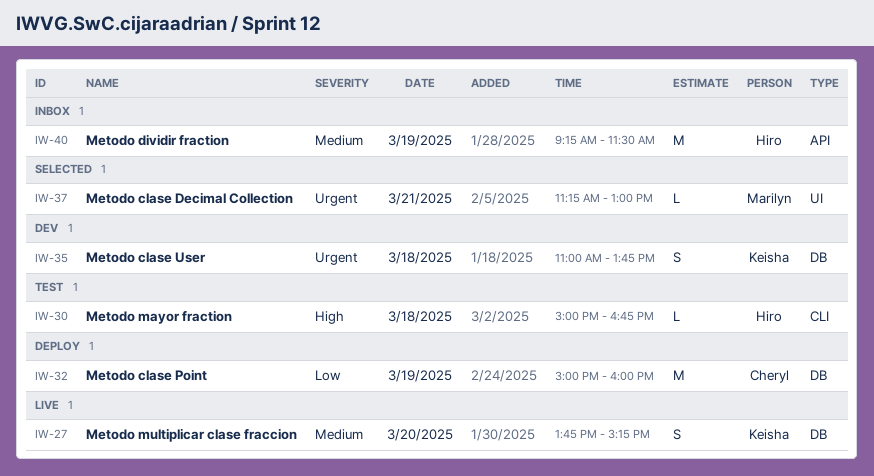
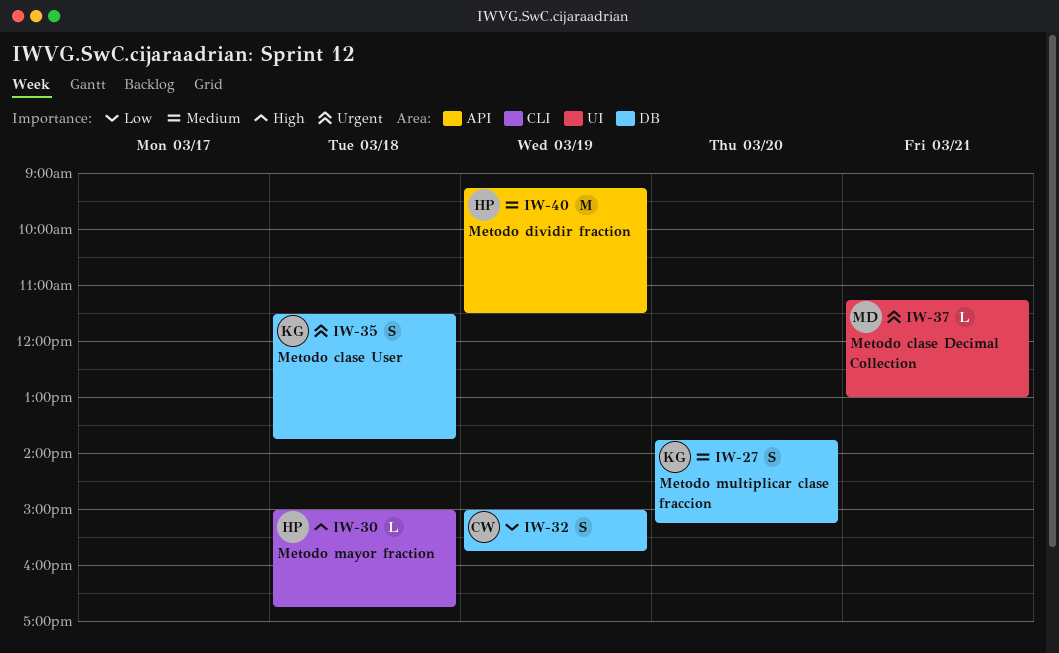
IW-32, estimate: M -> S
IW-32, ends: 16:00 -> 15:45
IW-35, begins: 11:00 -> 11:30

